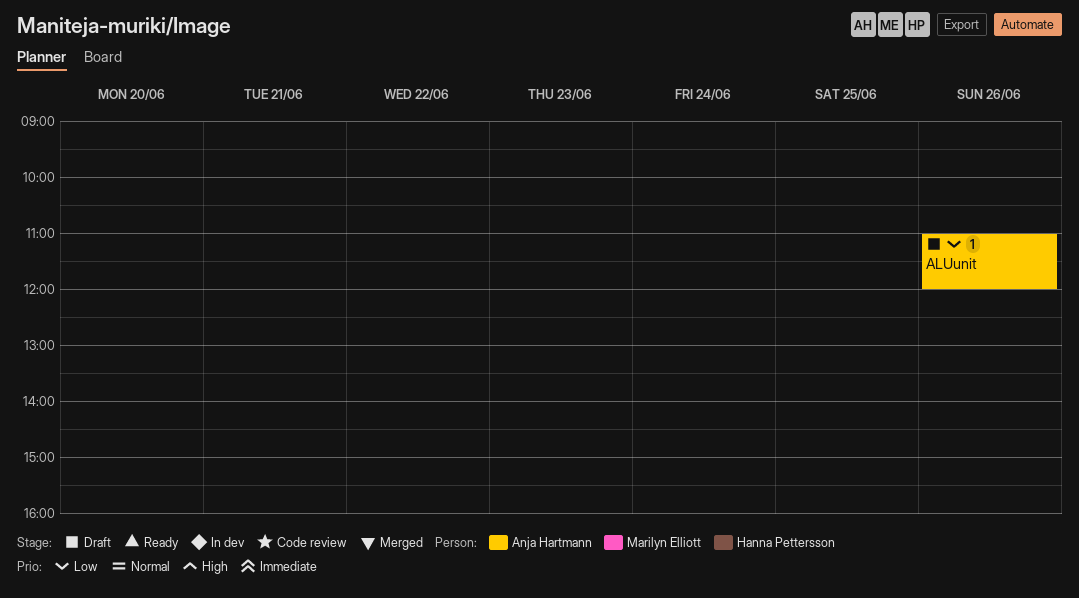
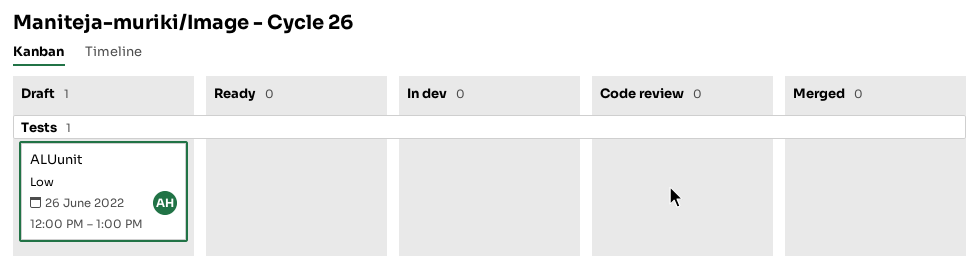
ALUunit, begins: 11:00 -> 12:00
ALUunit, ends: 12:00 -> 13:00

